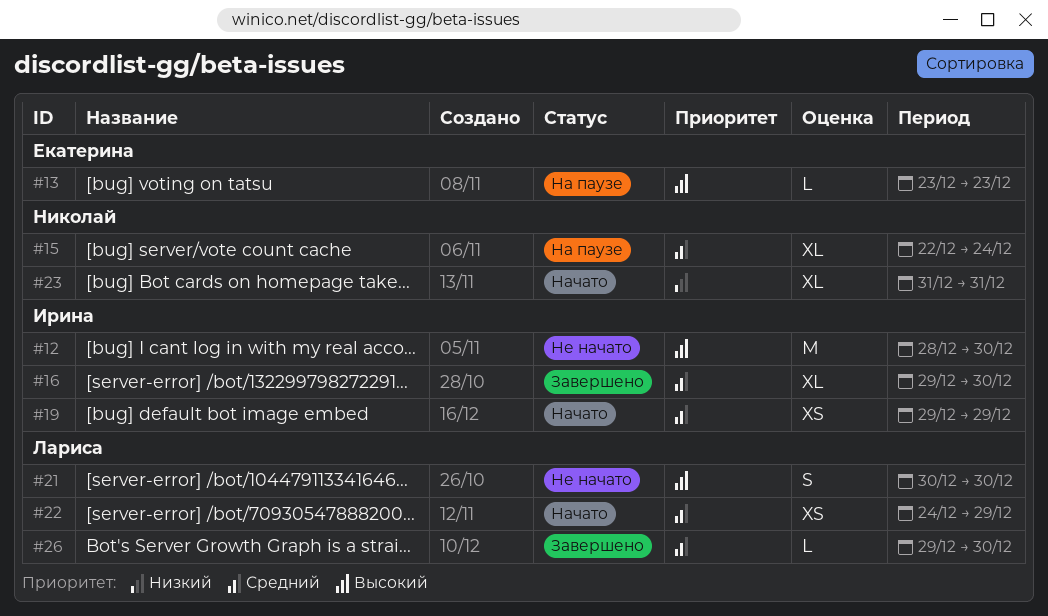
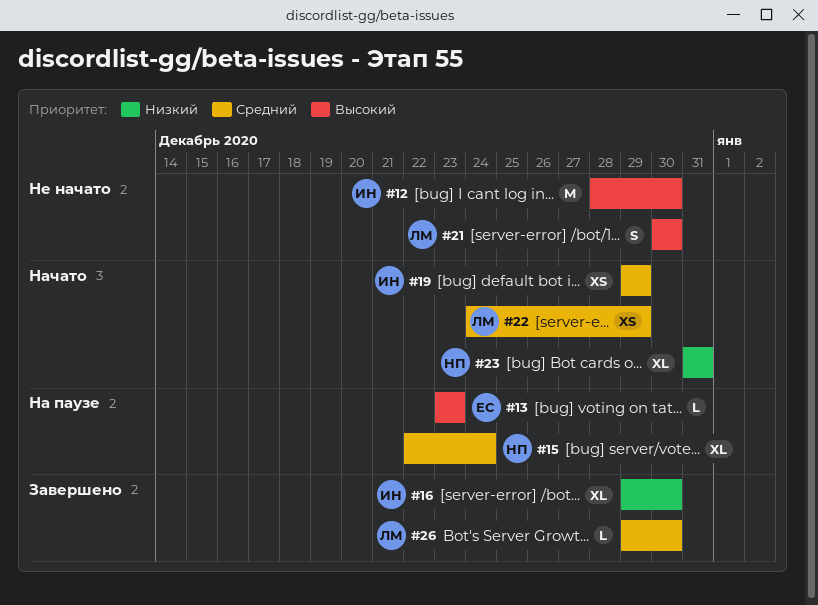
#16, priority: Средний -> Низкий

